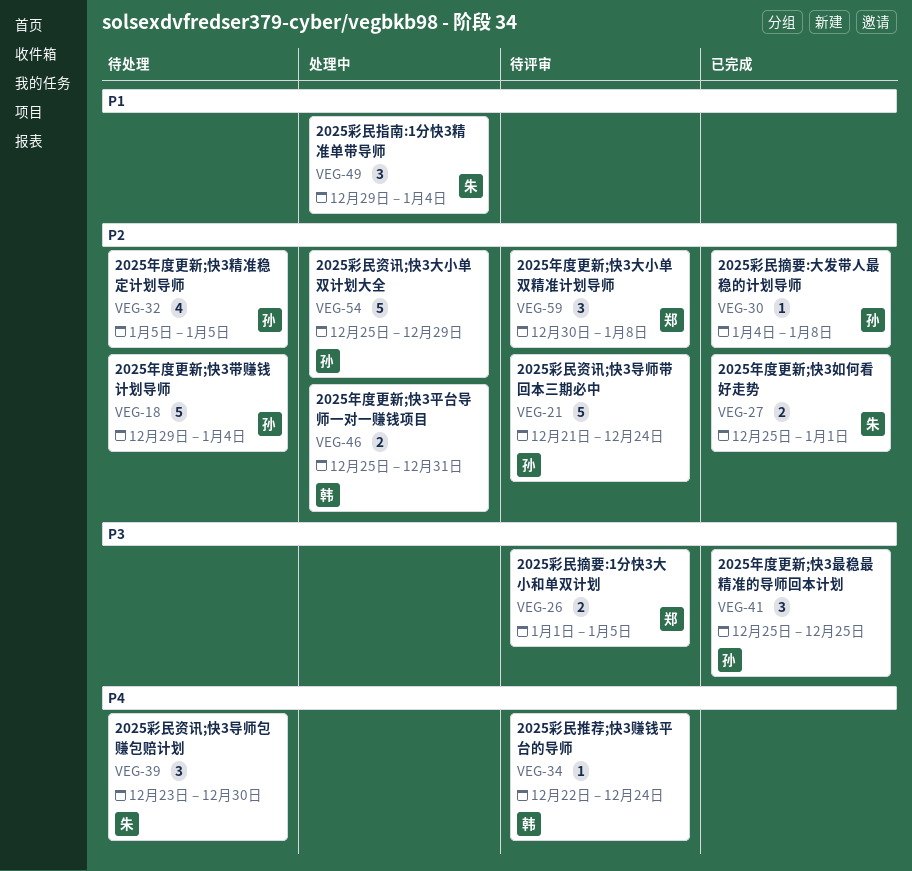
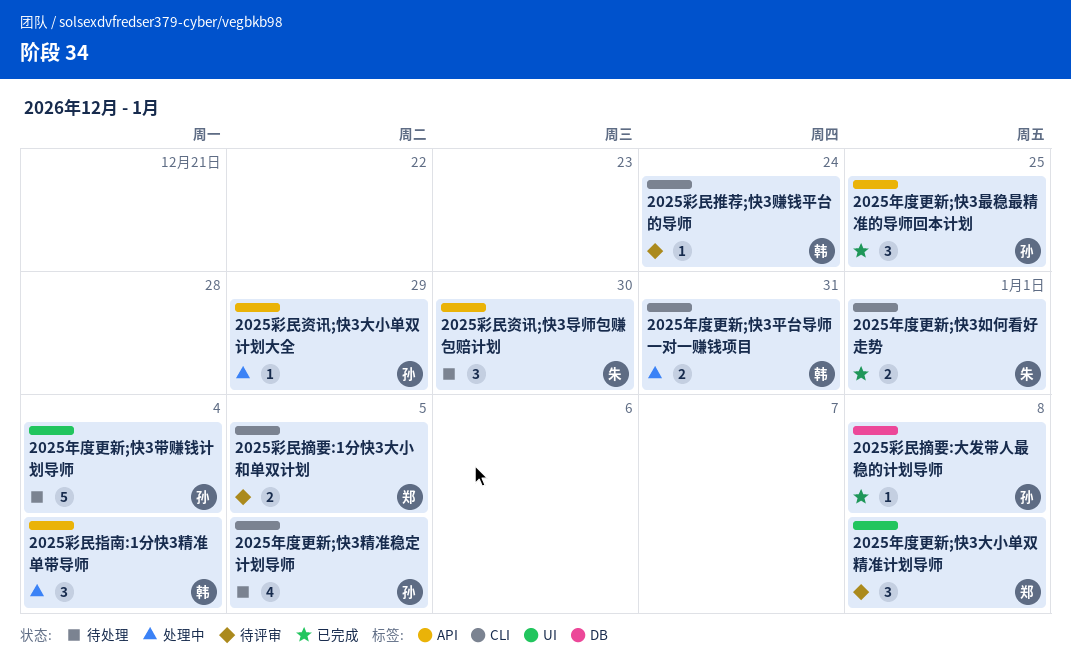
2025彩民指南:1分快3精准单带导师, owner: 朱 -> 韩
2025彩民资讯;快3大小单双计划大全, estimate: 5 -> 1
2025彩民资讯;快3导师带回本三期必中: present -> none

